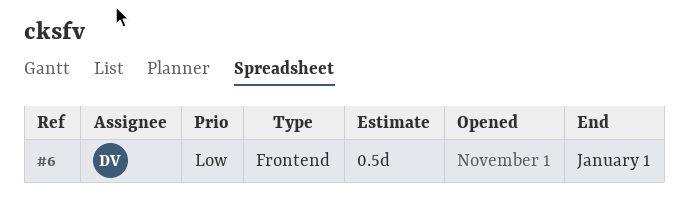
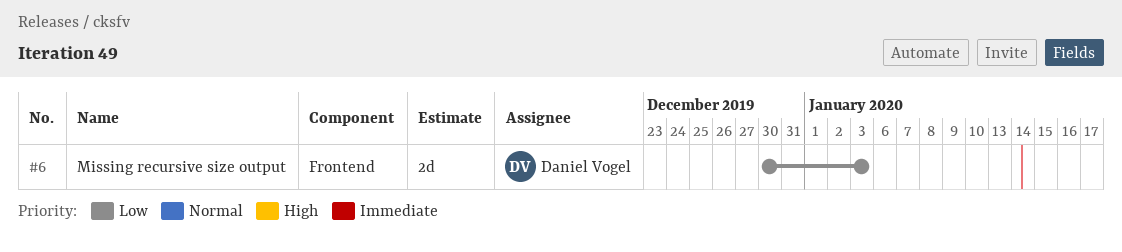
#6, estimate: 0.5d -> 2d
#6, due: Jan 1 -> Jan 3

